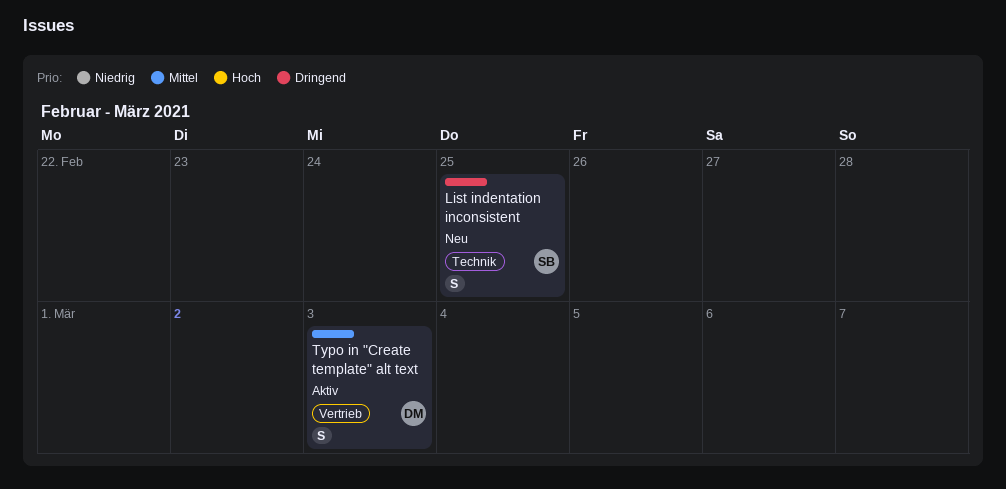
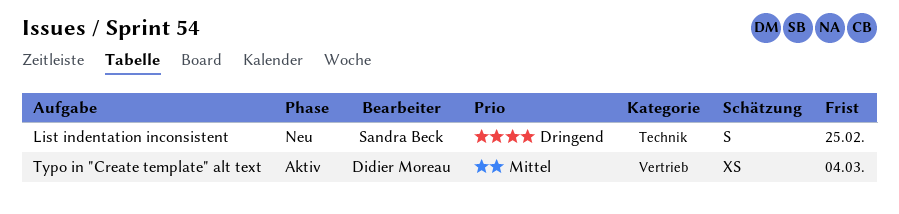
Typo in "Create template" alt text, estimate: S -> XS
Typo in "Create template" alt text, due: Mar 3 -> Mar 4

